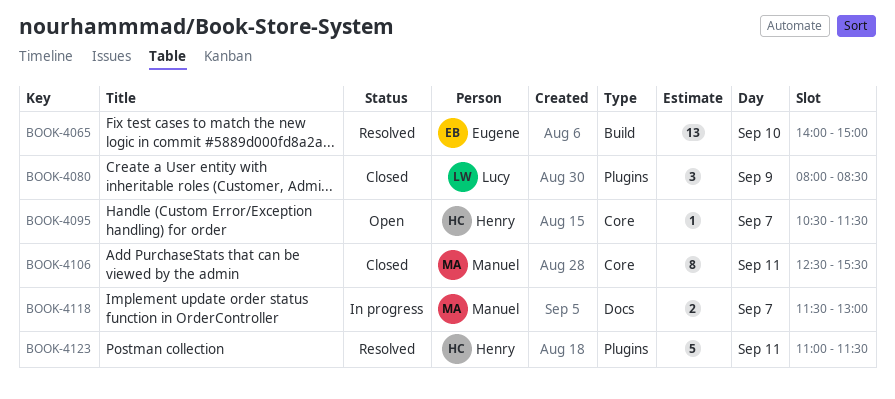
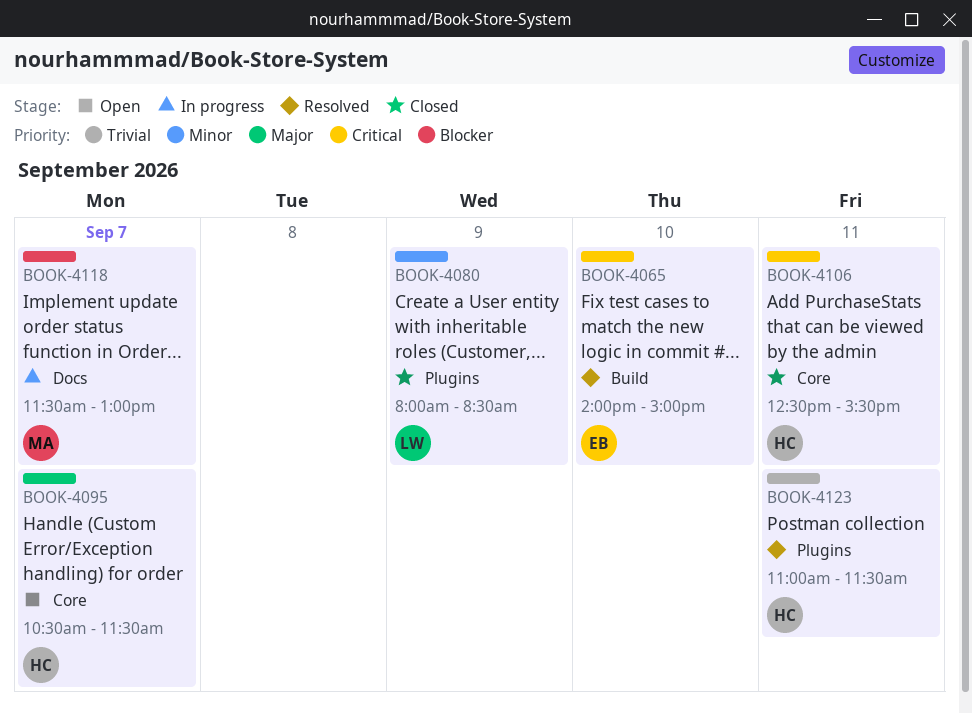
BOOK-4106, owner: Manuel -> Henry

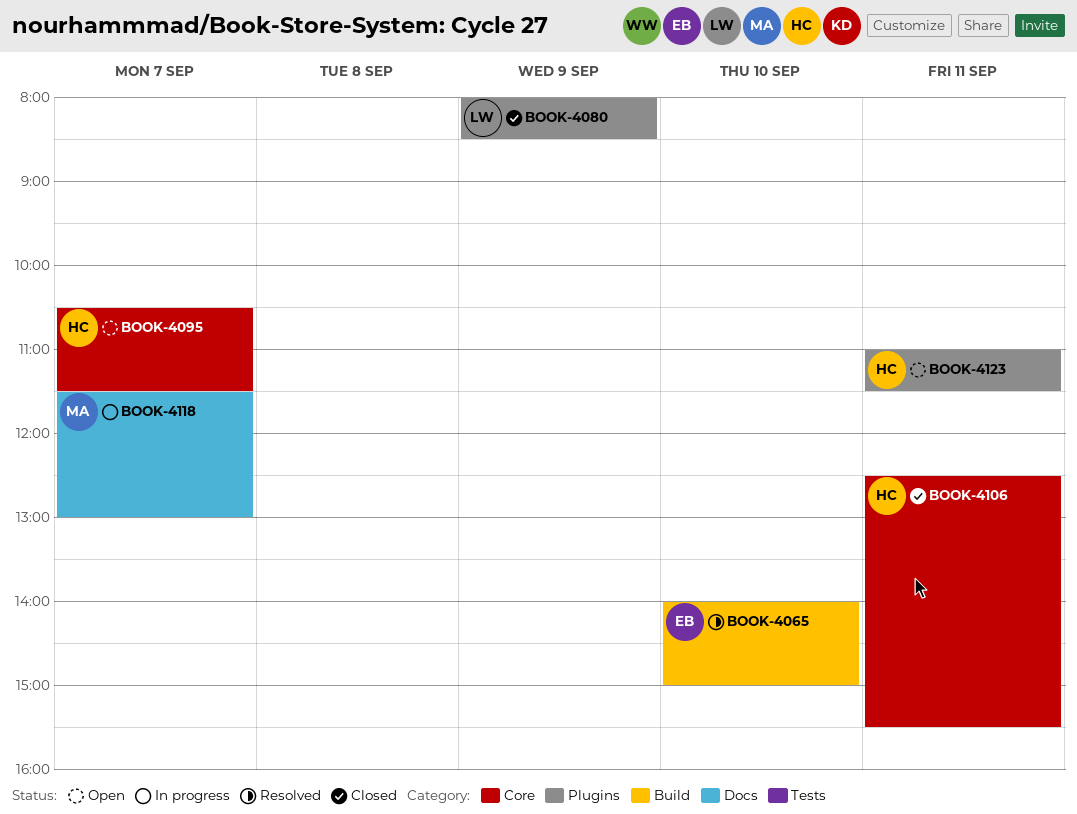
BOOK-4123, status: Resolved -> Open

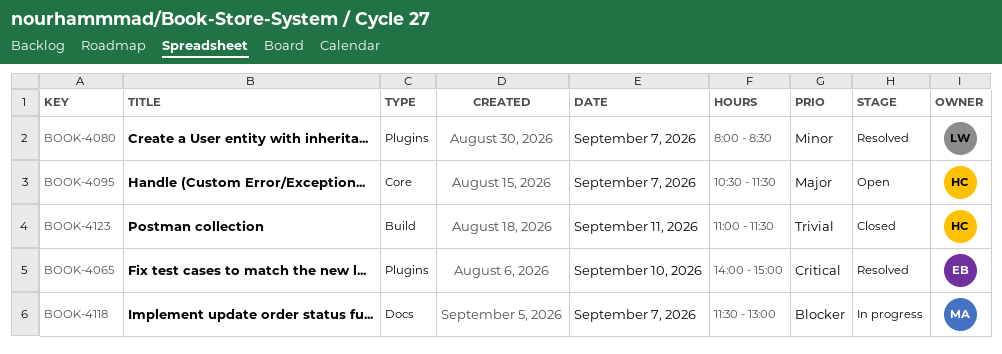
BOOK-4065, label: Build -> Plugins
BOOK-4080, status: Closed -> Resolved
BOOK-4080, day: Sep 9 -> Sep 7
BOOK-4106: present -> none
BOOK-4123, status: Open -> Closed
BOOK-4123, label: Plugins -> Build

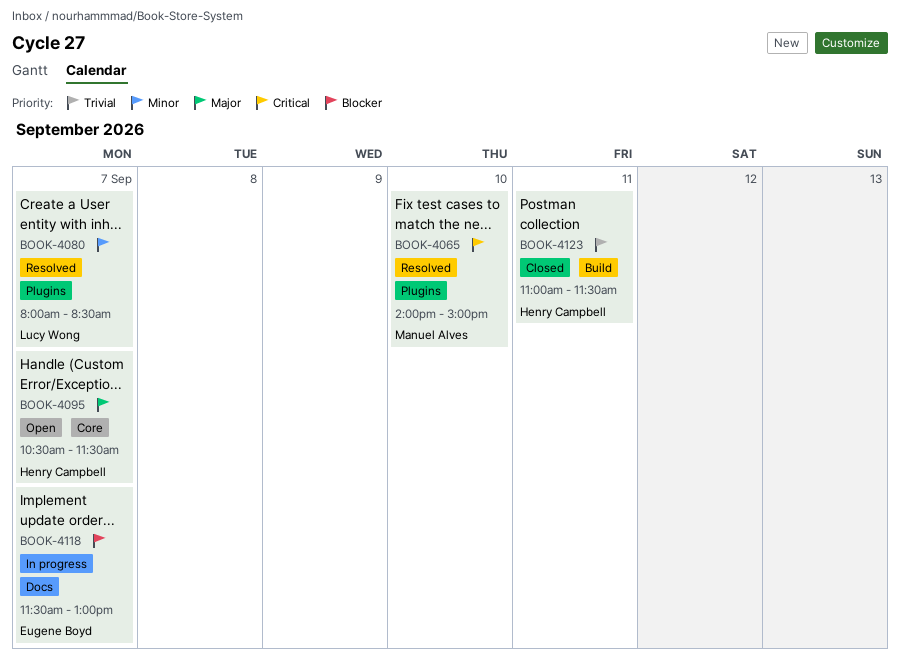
BOOK-4065, owner: Eugene Boyd -> Manuel Alves
BOOK-4118, owner: Manuel Alves -> Eugene Boyd

